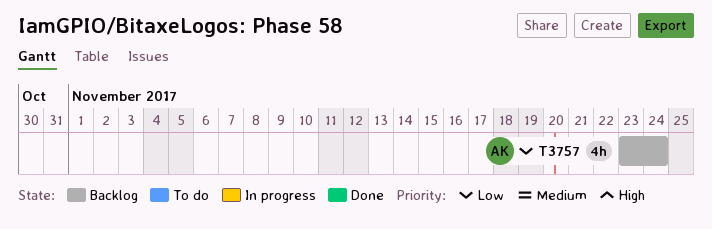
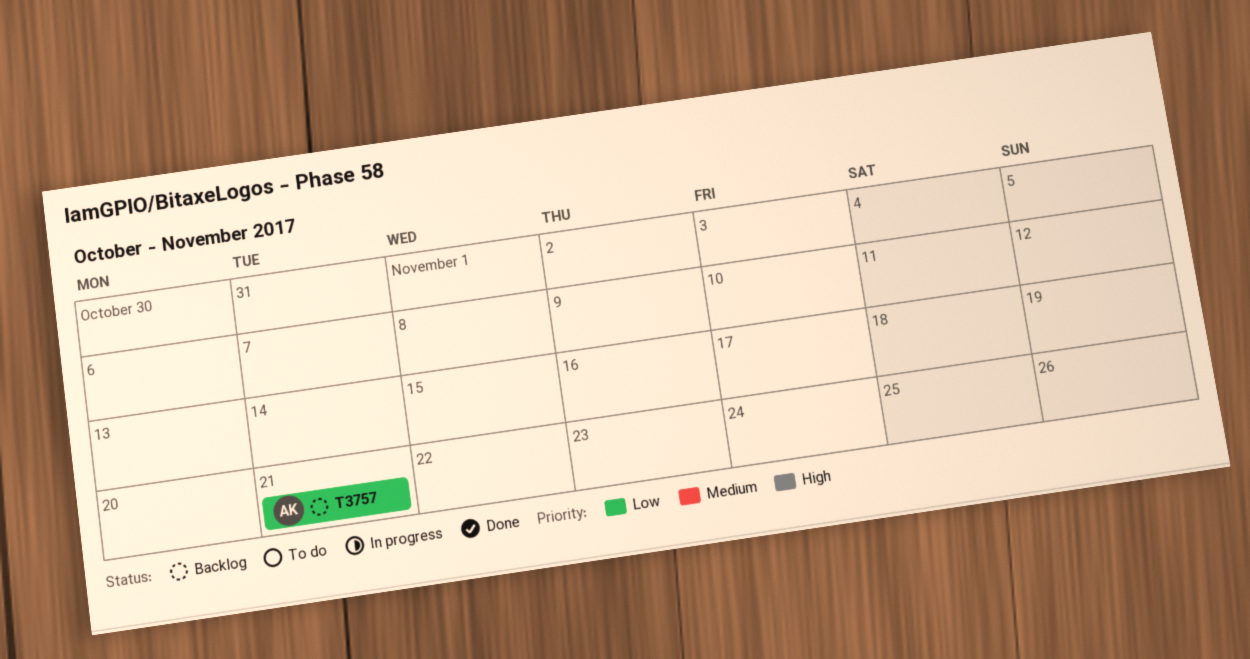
T3757, start: Nov 23 -> Nov 21
T3757, due: Nov 24 -> Nov 21

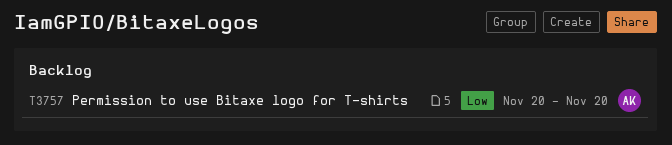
T3757, start: Nov 21 -> Nov 20
T3757, due: Nov 21 -> Nov 20

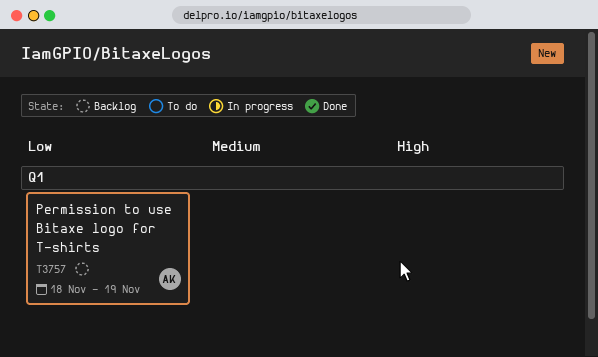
T3757, start: Nov 20 -> Nov 18
T3757, due: Nov 20 -> Nov 19

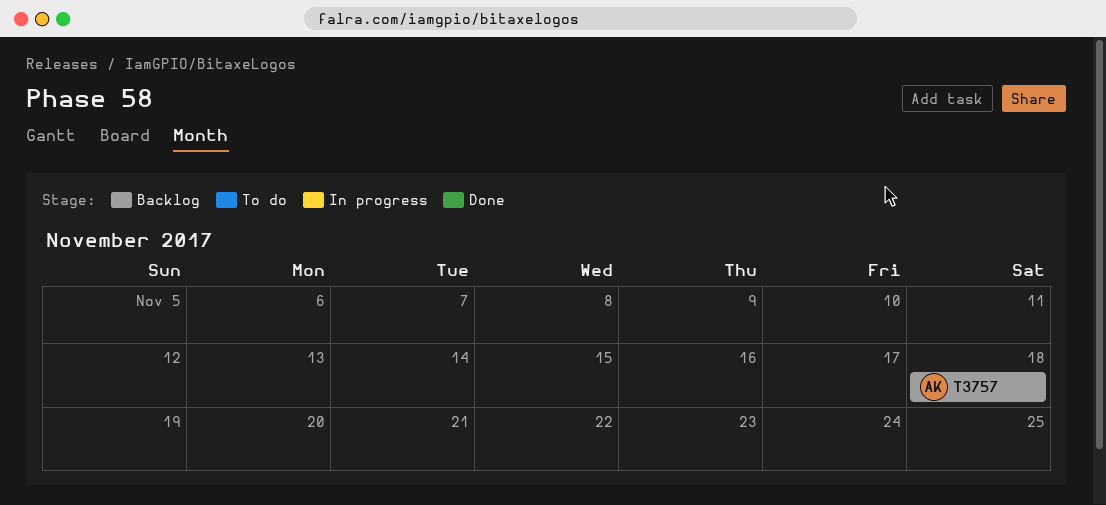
T3757, due: Nov 19 -> Nov 18

